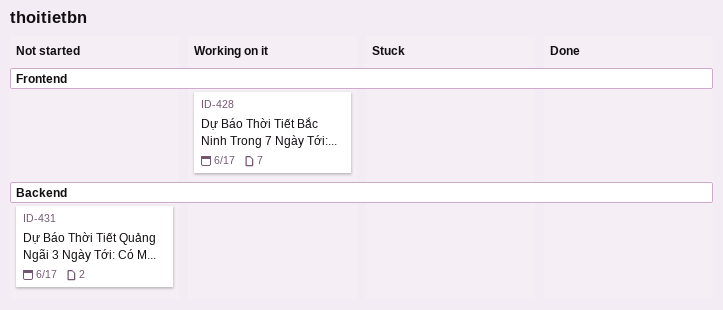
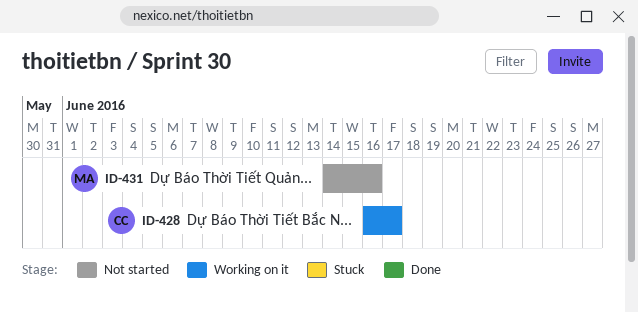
ID-431, due: Jun 17 -> Jun 16

